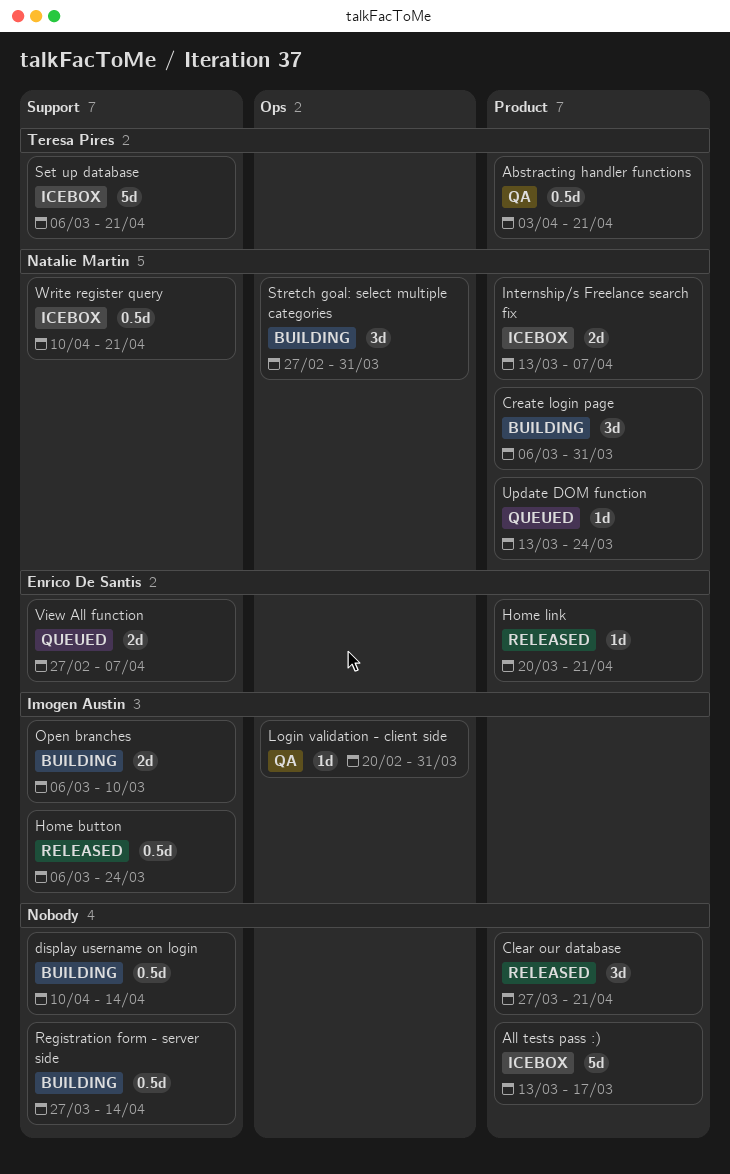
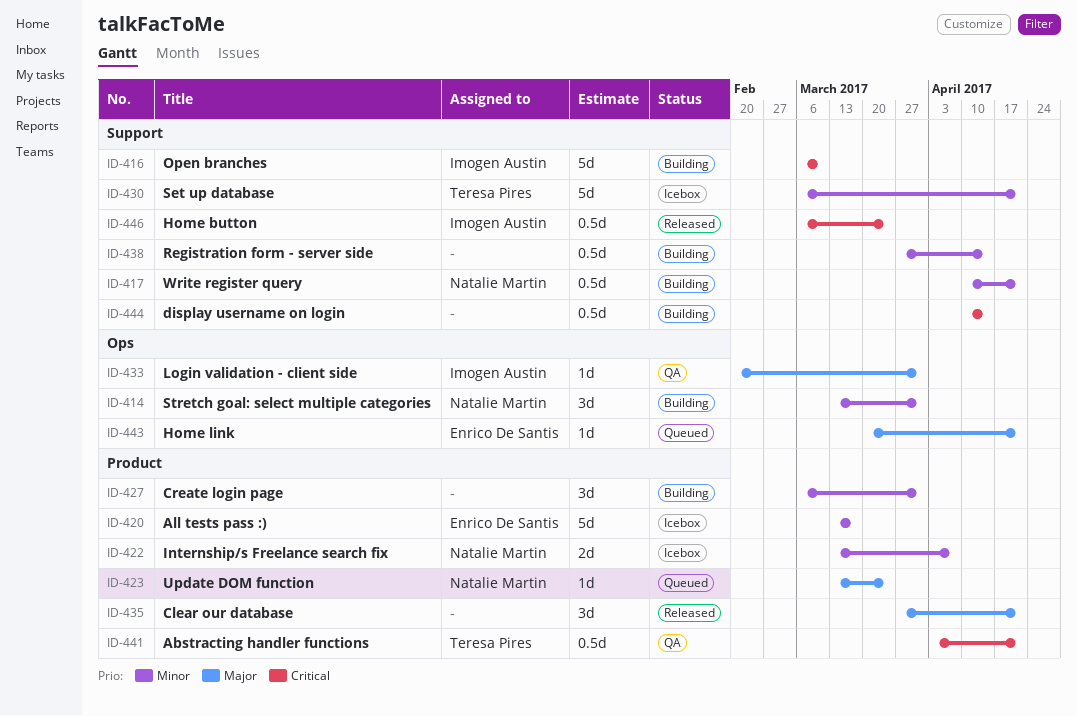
All tests pass :), owner: none -> Enrico De Santis
Create login page, owner: Natalie Martin -> none
Home link, status: Released -> Queued
Home link, label: Product -> Ops
Open branches, estimate: 2d -> 5d
Stretch goal: select multiple categories, start: Feb 27 -> Mar 13
View All function: present -> none
Write register query, status: Icebox -> Building

